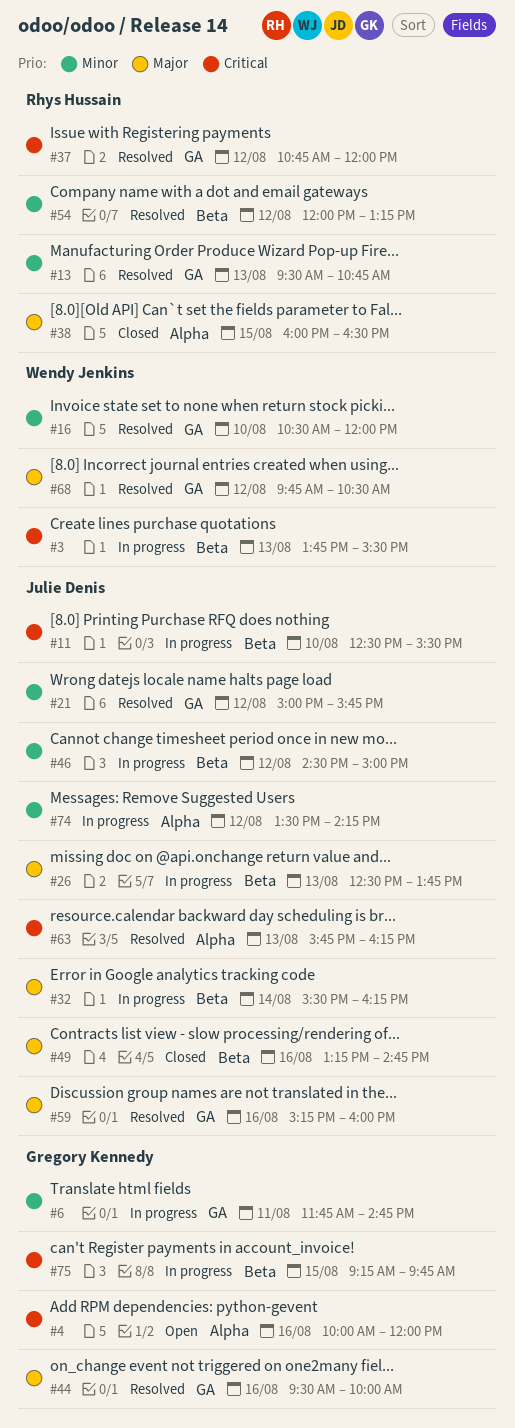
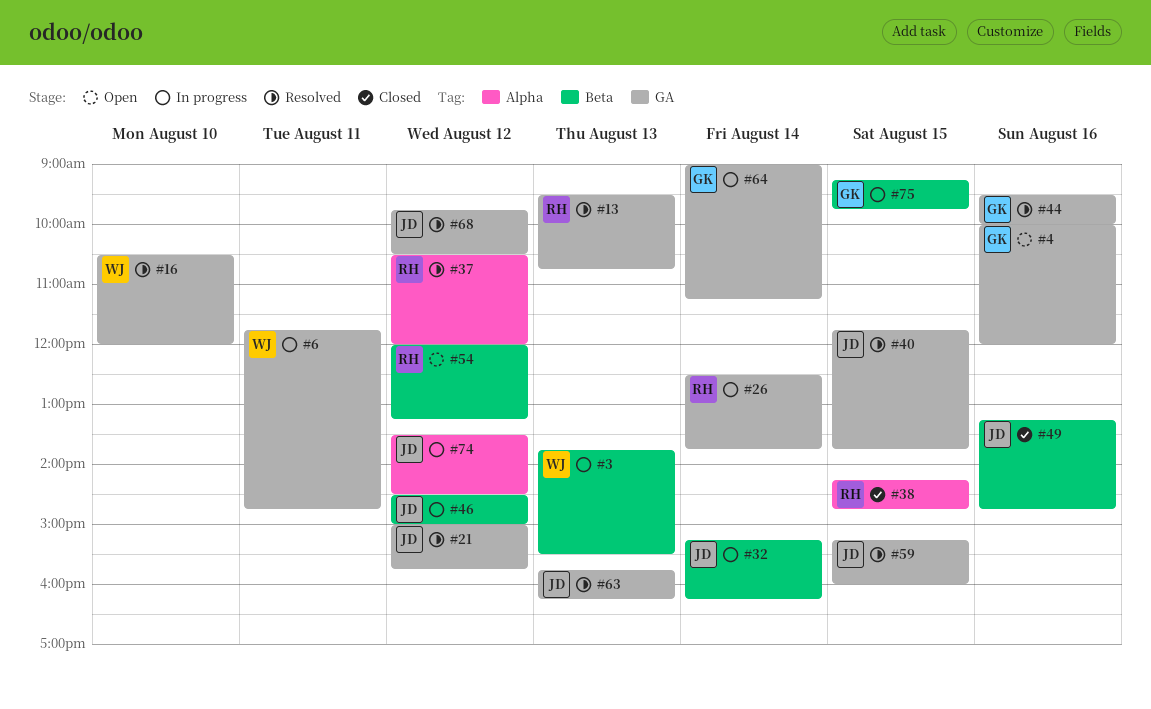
#4, label: Alpha -> GA
#6, owner: Gregory Kennedy -> Wendy Jenkins
#11: present -> none
#26, owner: Julie Denis -> Rhys Hussain
#26, label: Beta -> GA
#26, day: Aug 13 -> Aug 14
#32, begins: 15:30 -> 15:15
#37, label: GA -> Alpha
#37, begins: 10:45 -> 10:30
#38, begins: 16:00 -> 14:15
#38, ends: 16:30 -> 14:45
#40: none -> present
#54, status: Resolved -> Open
#59, day: Aug 16 -> Aug 15
#63, label: Alpha -> GA
#64: none -> present
#68, owner: Wendy Jenkins -> Julie Denis
#74, ends: 14:15 -> 14:30

